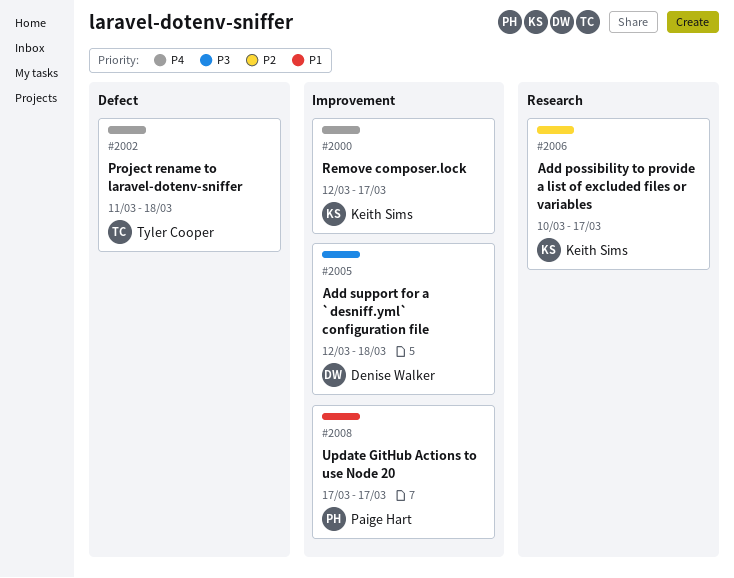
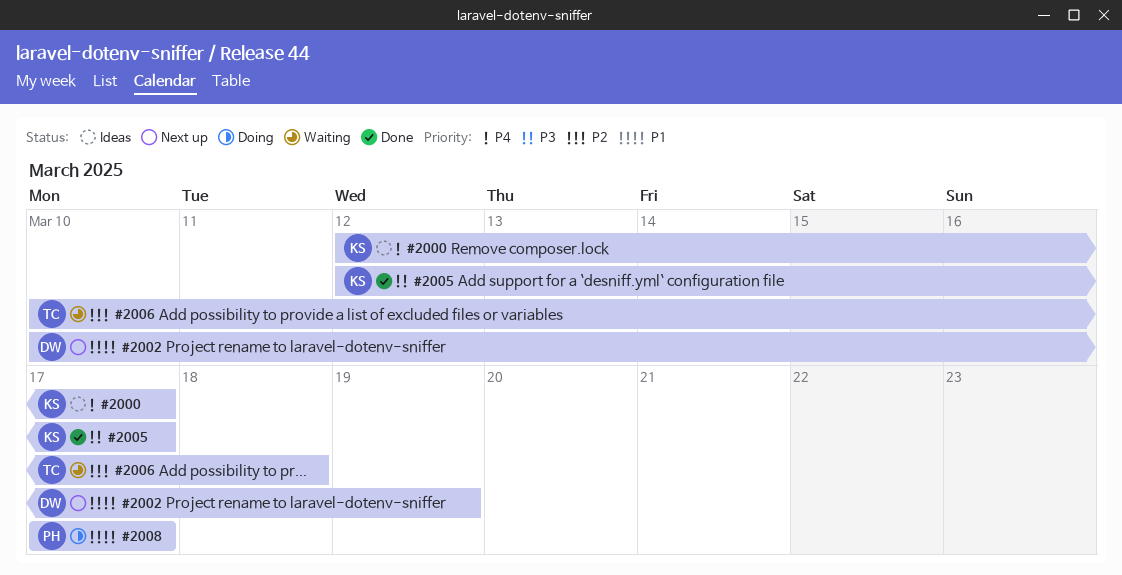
#2002, owner: Tyler Cooper -> Denise Walker
#2002, priority: P4 -> P1
#2002, start: Mar 11 -> Mar 10
#2002, due: Mar 18 -> Mar 19
#2005, owner: Denise Walker -> Keith Sims
#2005, due: Mar 18 -> Mar 17
#2006, owner: Keith Sims -> Tyler Cooper
#2006, due: Mar 17 -> Mar 18

